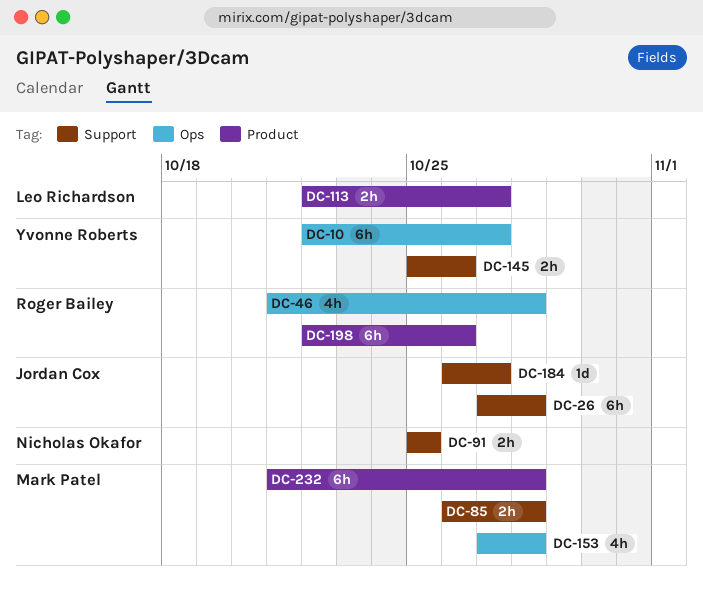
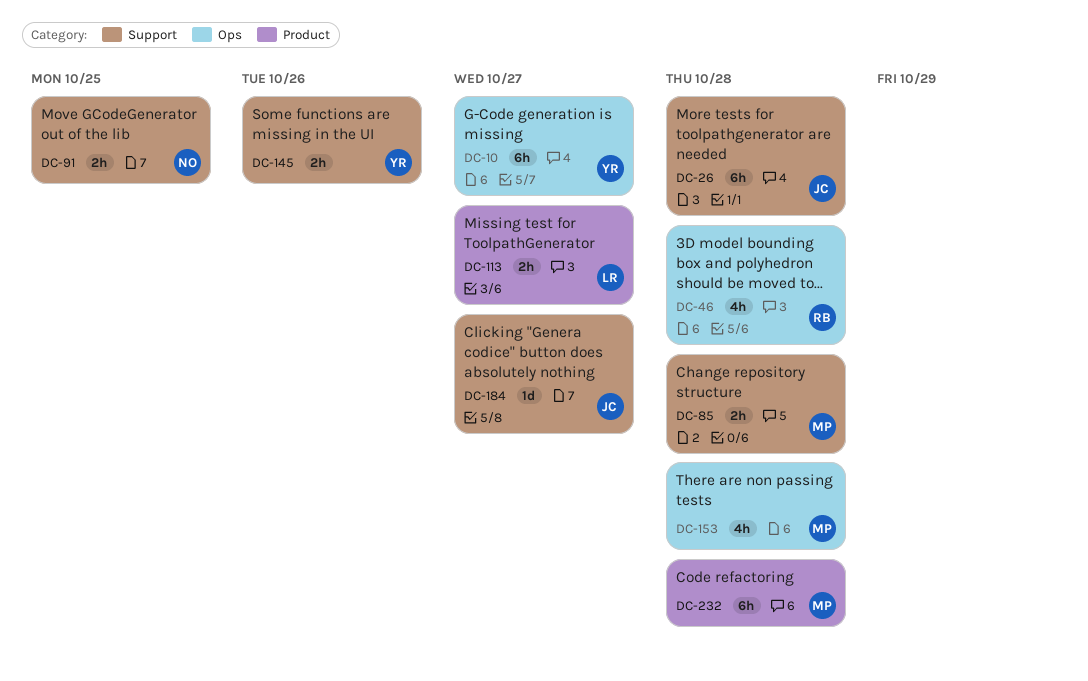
DC-198: present -> none

